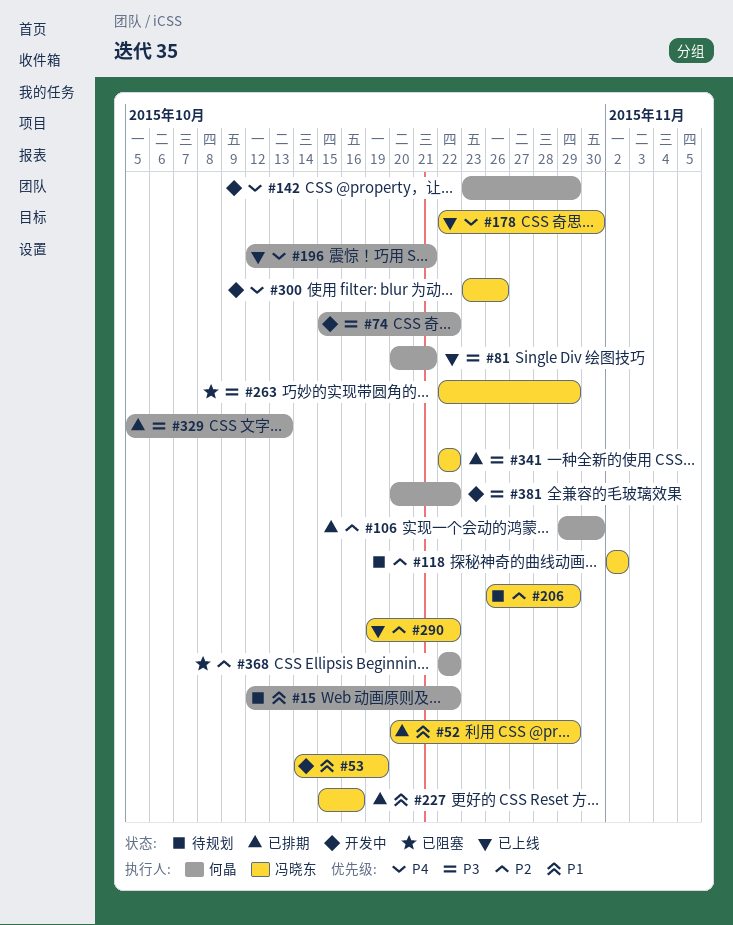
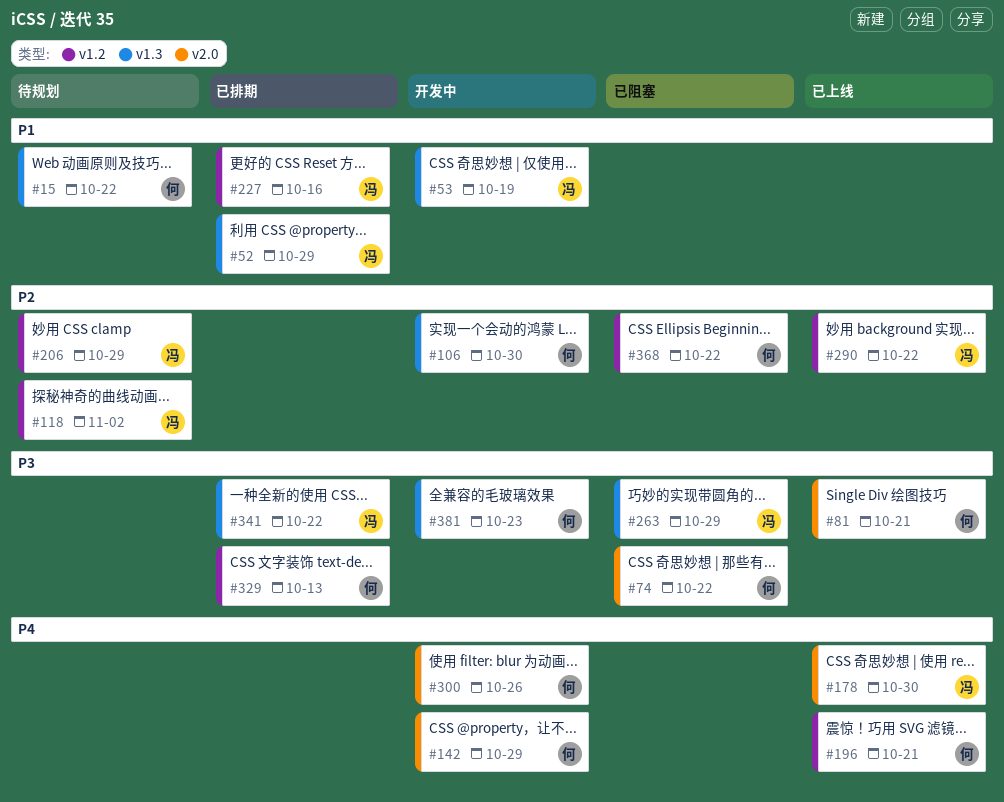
#74, status: 开发中 -> 已阻塞
#106, status: 已排期 -> 开发中
#300, owner: 冯晓东 -> 何晶
#381, due: Oct 22 -> Oct 23

